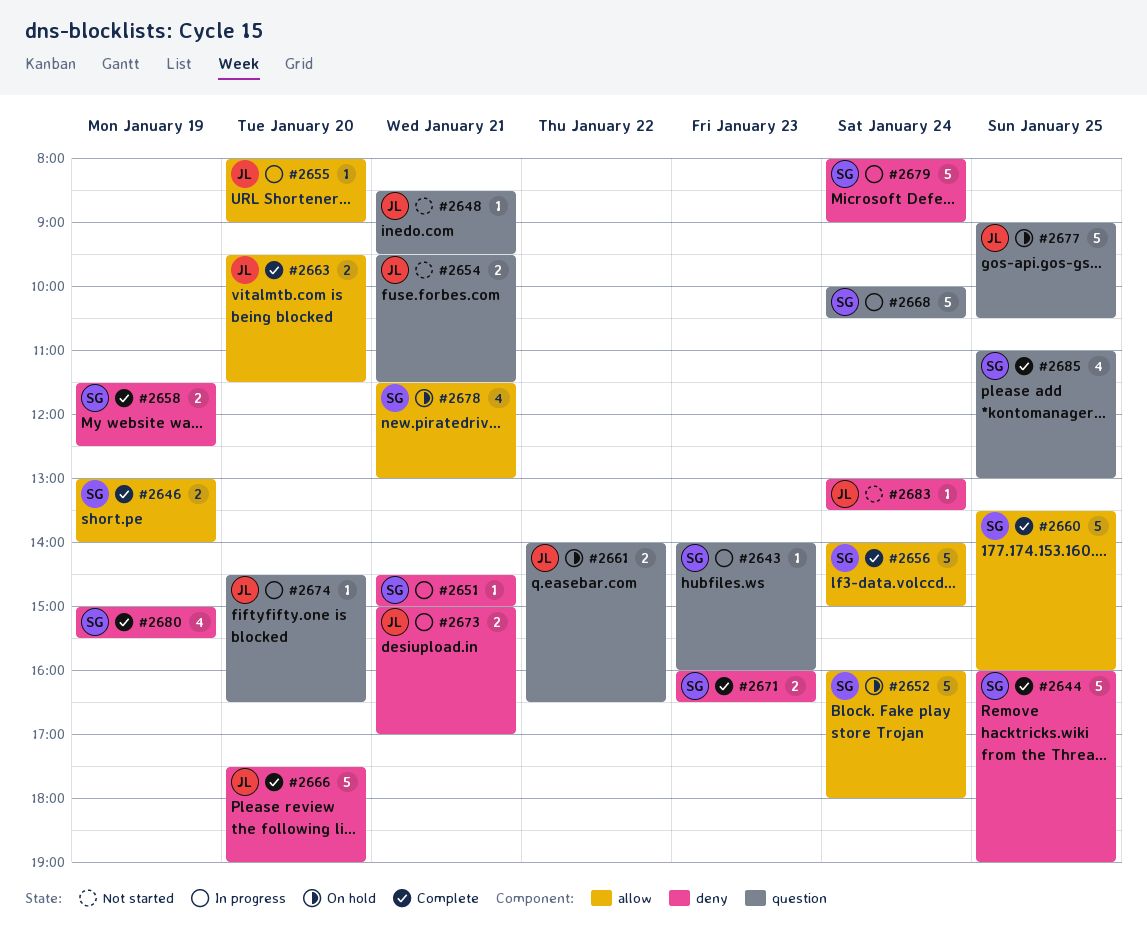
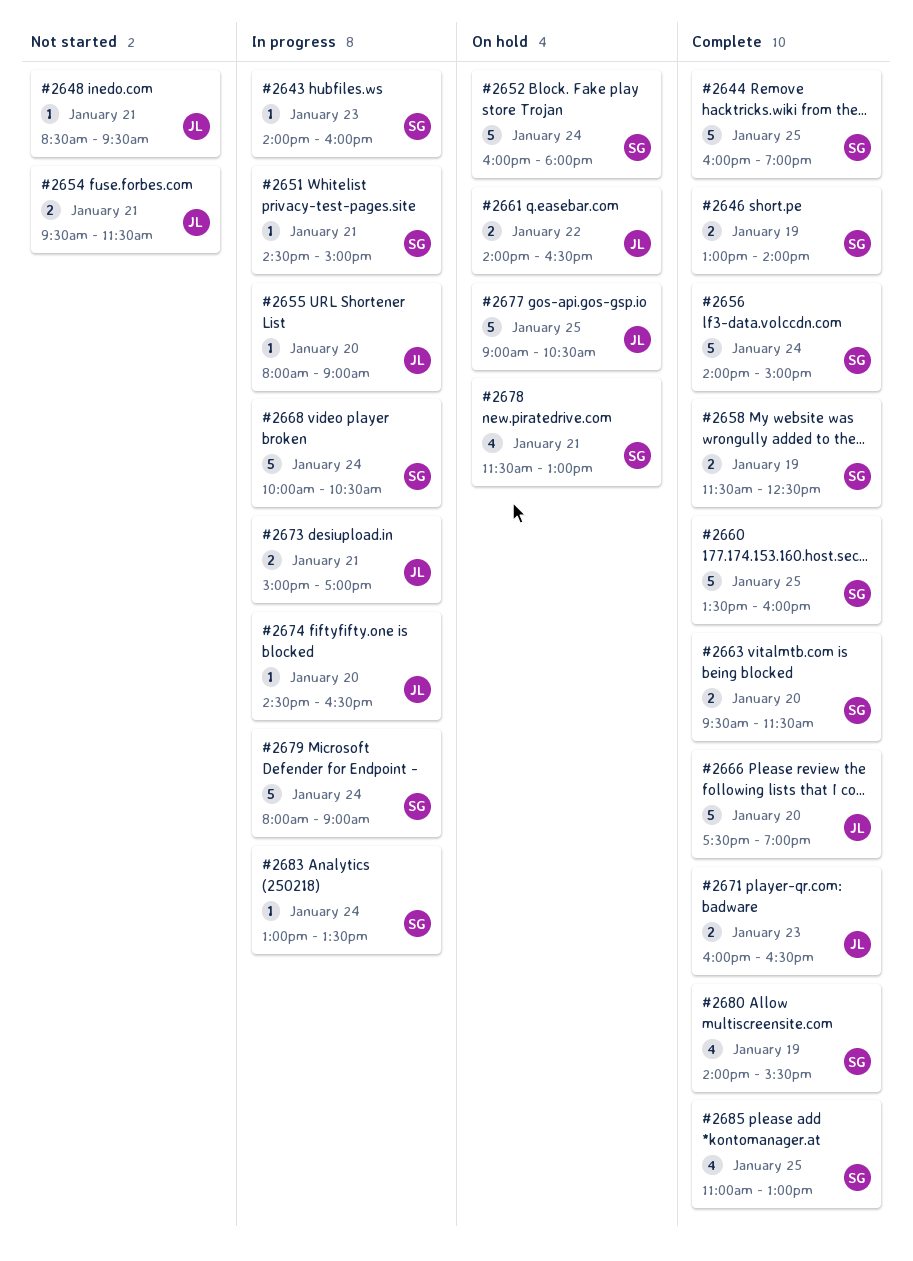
#2663, owner: JL -> SG
#2671, owner: SG -> JL
#2680, begins: 15:00 -> 14:00
#2683, status: Not started -> In progress
#2683, owner: JL -> SG

